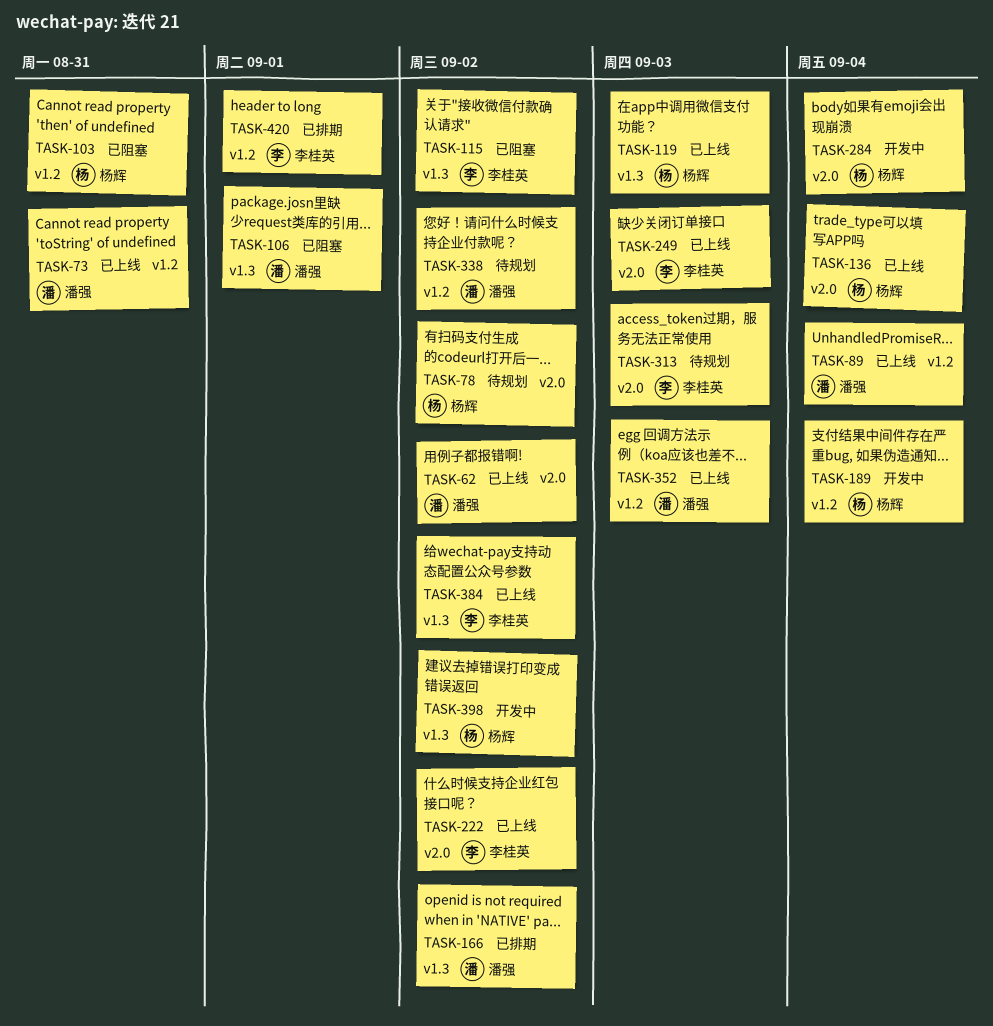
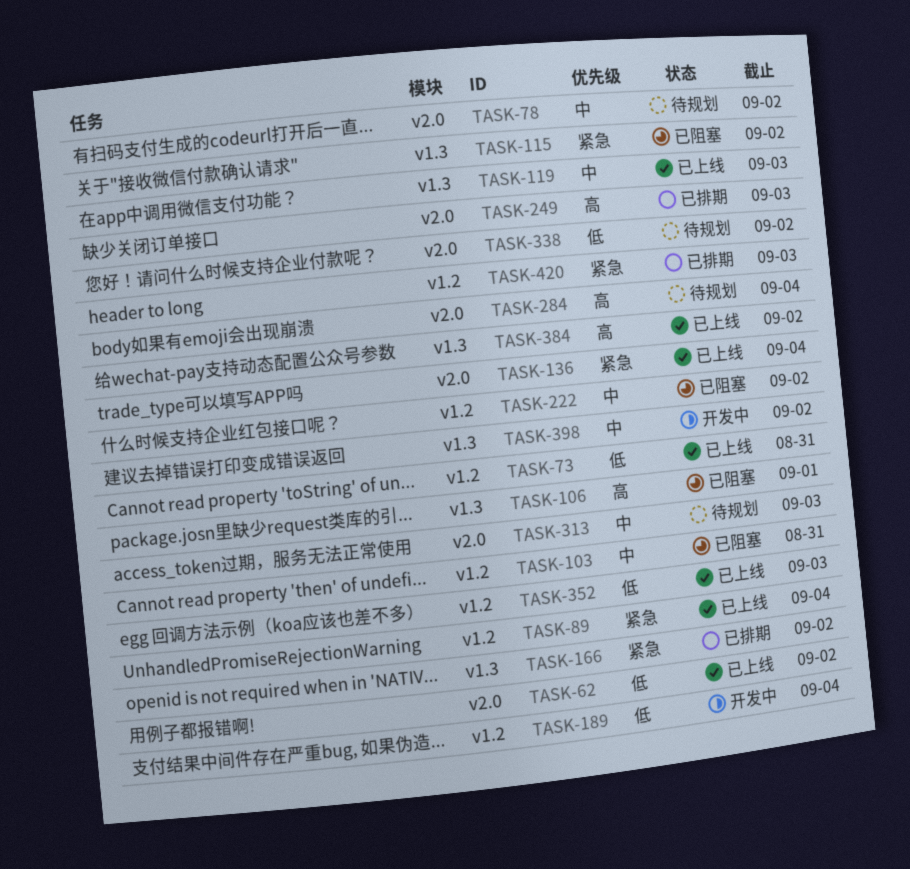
TASK-222, status: 已上线 -> 已阻塞
TASK-222, label: v2.0 -> v1.2
TASK-249, status: 已上线 -> 已排期
TASK-284, status: 开发中 -> 待规划
TASK-338, label: v1.2 -> v2.0
TASK-420, due: Sep 1 -> Sep 3

